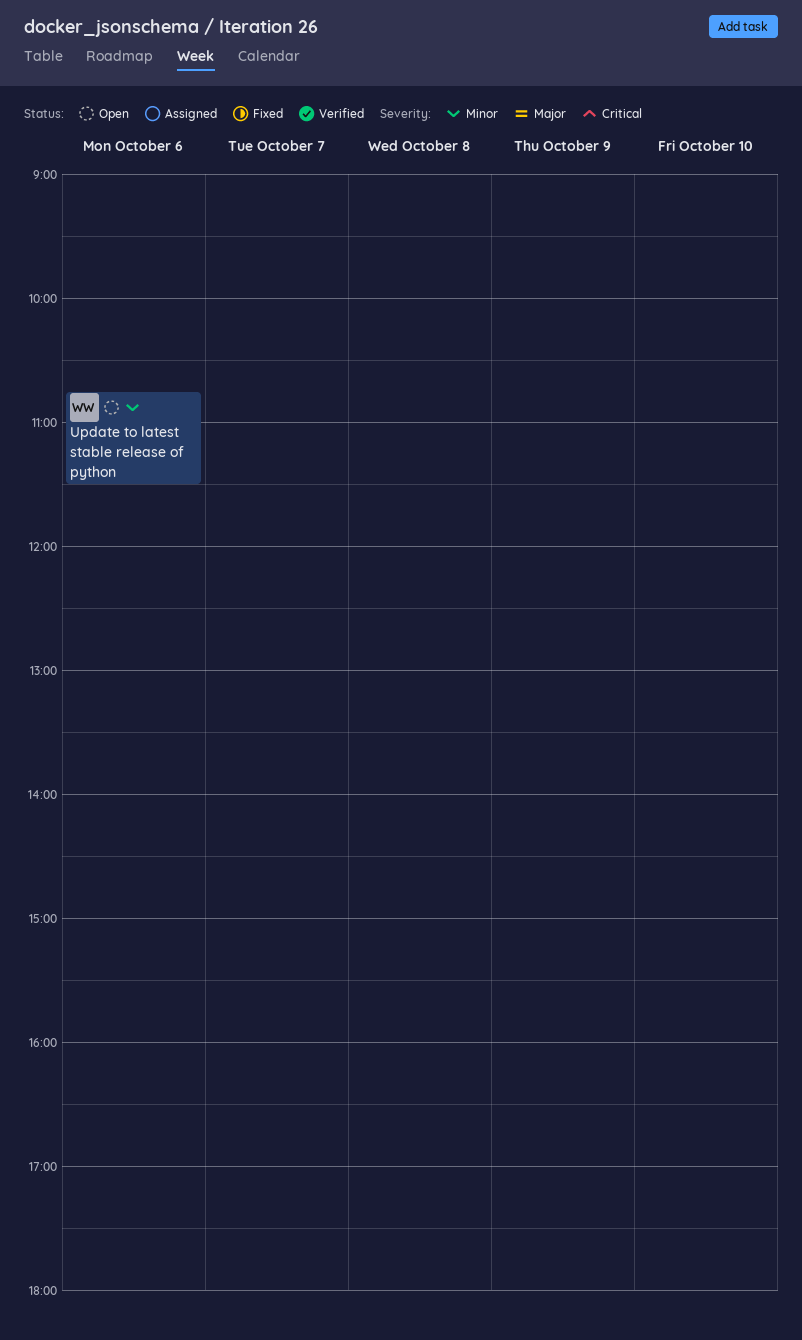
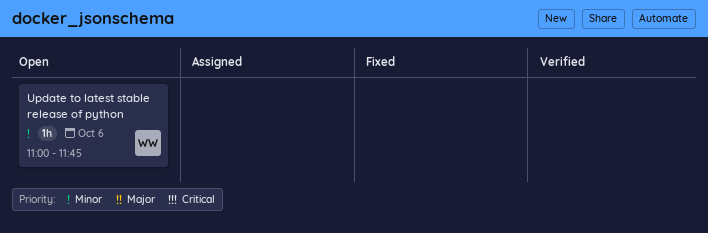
Update to latest stable release of python, begins: 10:45 -> 11:00
Update to latest stable release of python, ends: 11:30 -> 11:45

